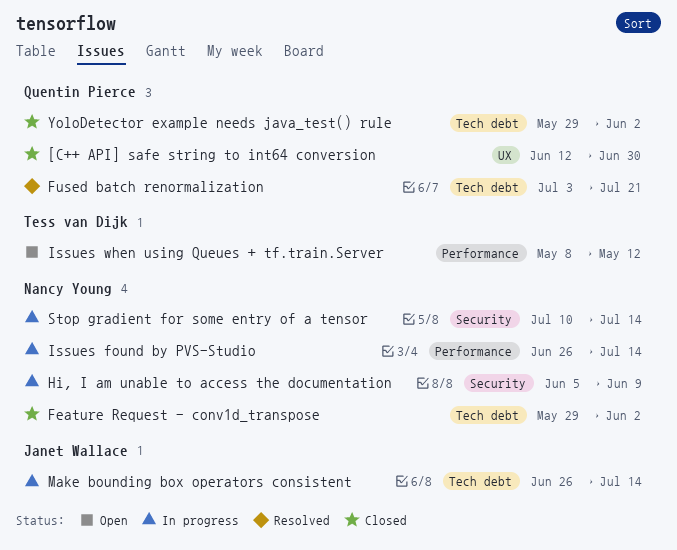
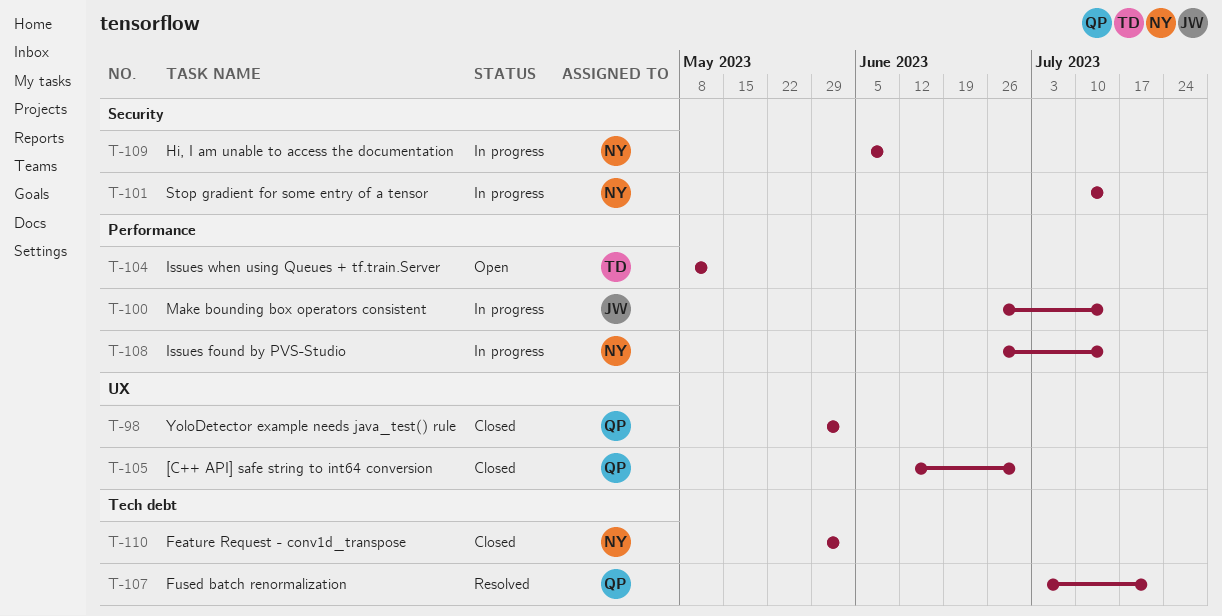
Make bounding box operators consistent, label: Tech debt -> Performance
YoloDetector example needs java_test() rule, label: Tech debt -> UX

